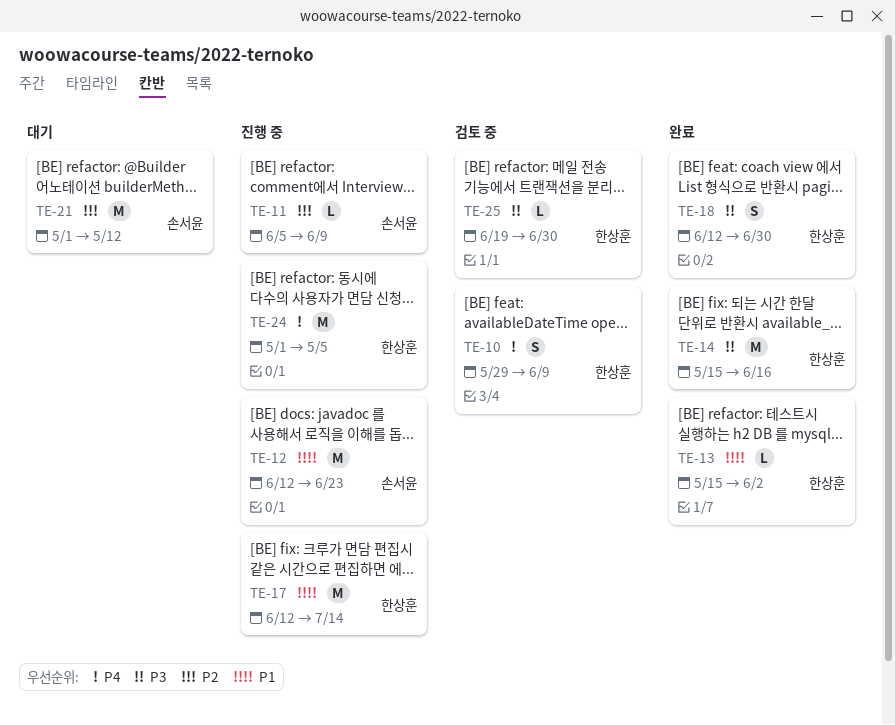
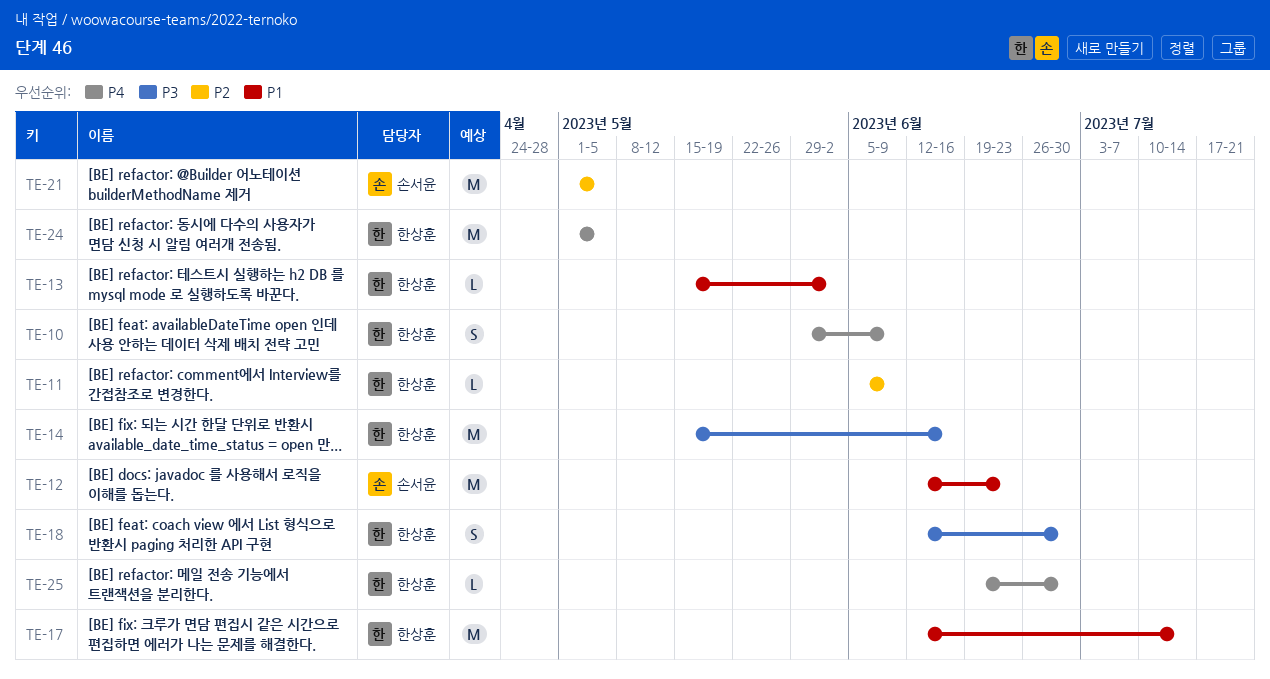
TE-11, owner: 손서윤 -> 한상훈
TE-21, due: May 12 -> May 5
TE-25, priority: P3 -> P4

